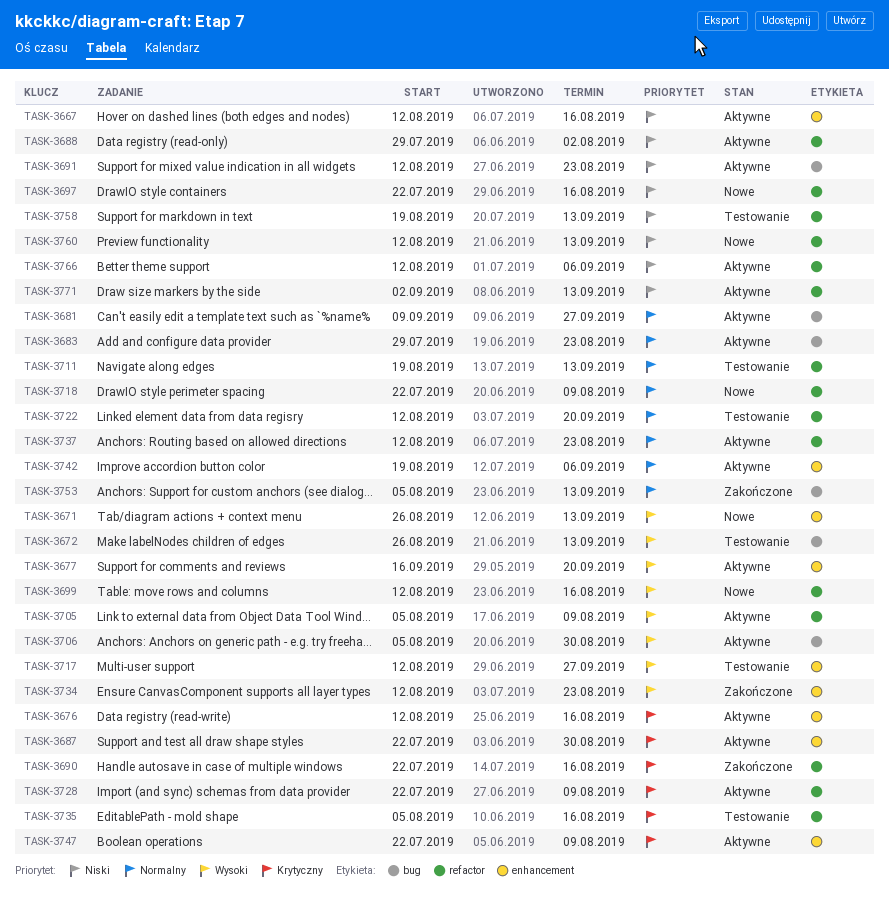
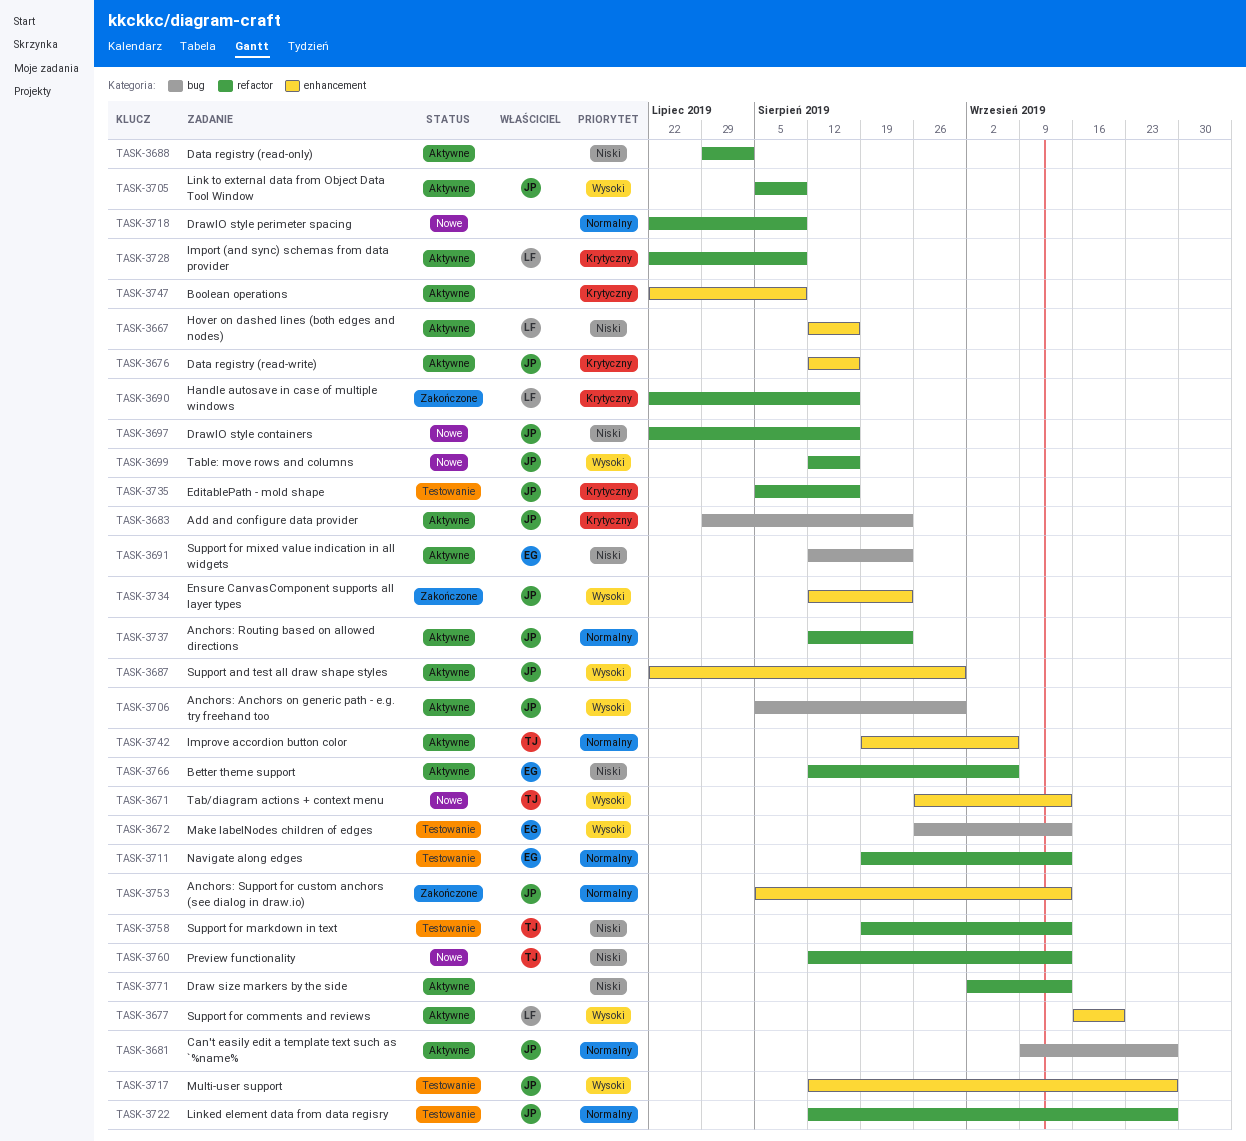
TASK-3683, priority: Normalny -> Krytyczny
TASK-3687, priority: Krytyczny -> Wysoki
TASK-3722, due: Sep 20 -> Sep 27
TASK-3753, label: bug -> enhancement

